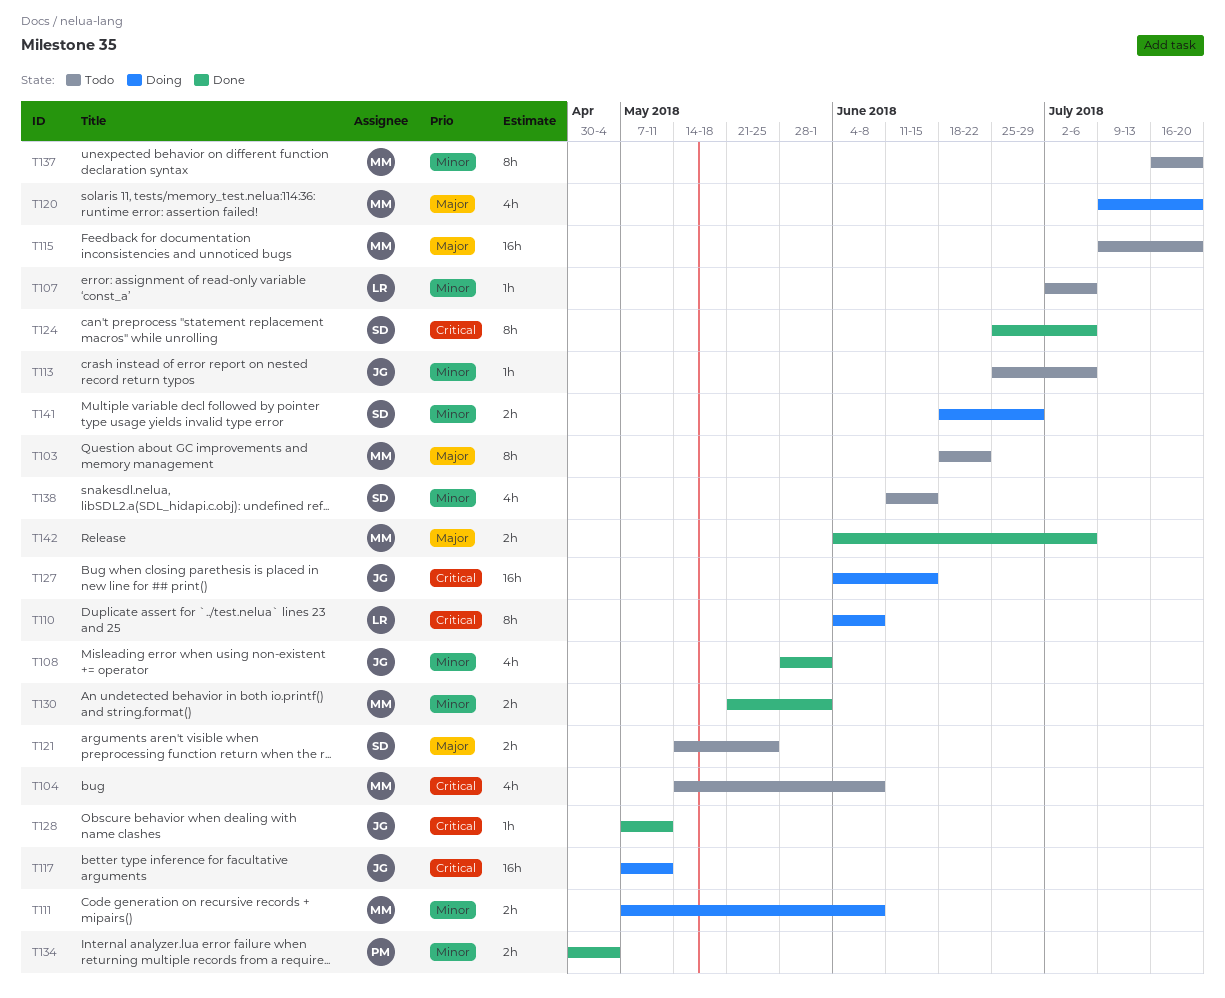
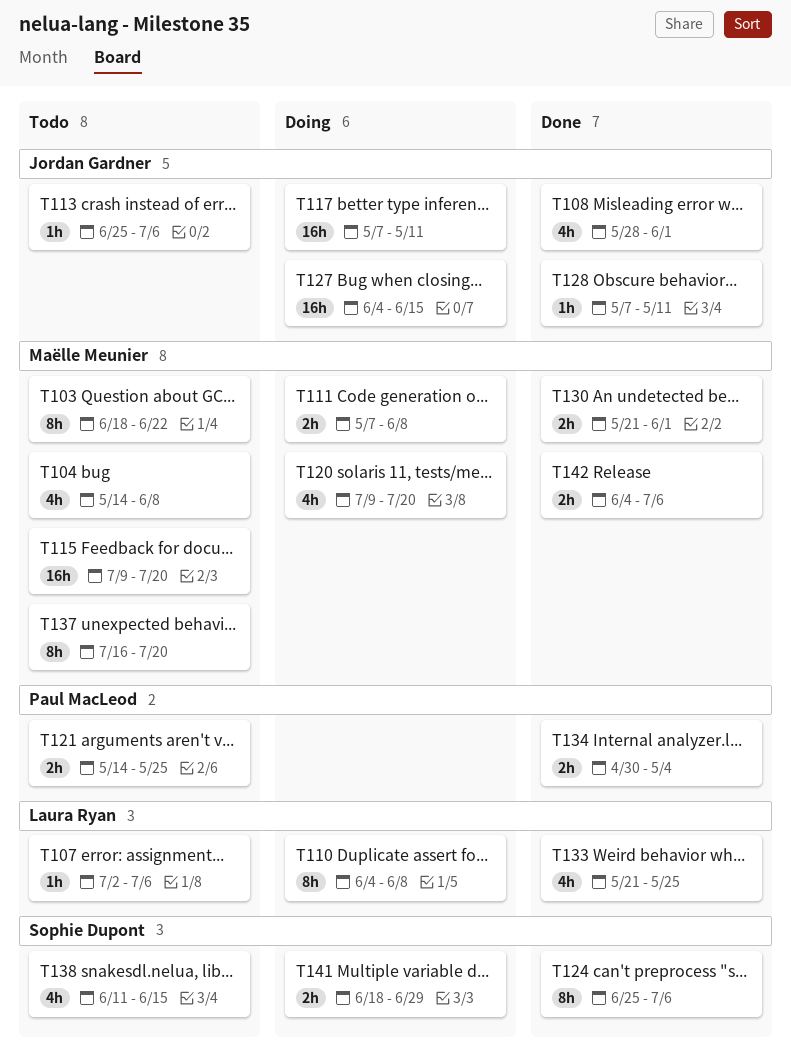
T121, owner: Sophie Dupont -> Paul MacLeod
T133: none -> present

